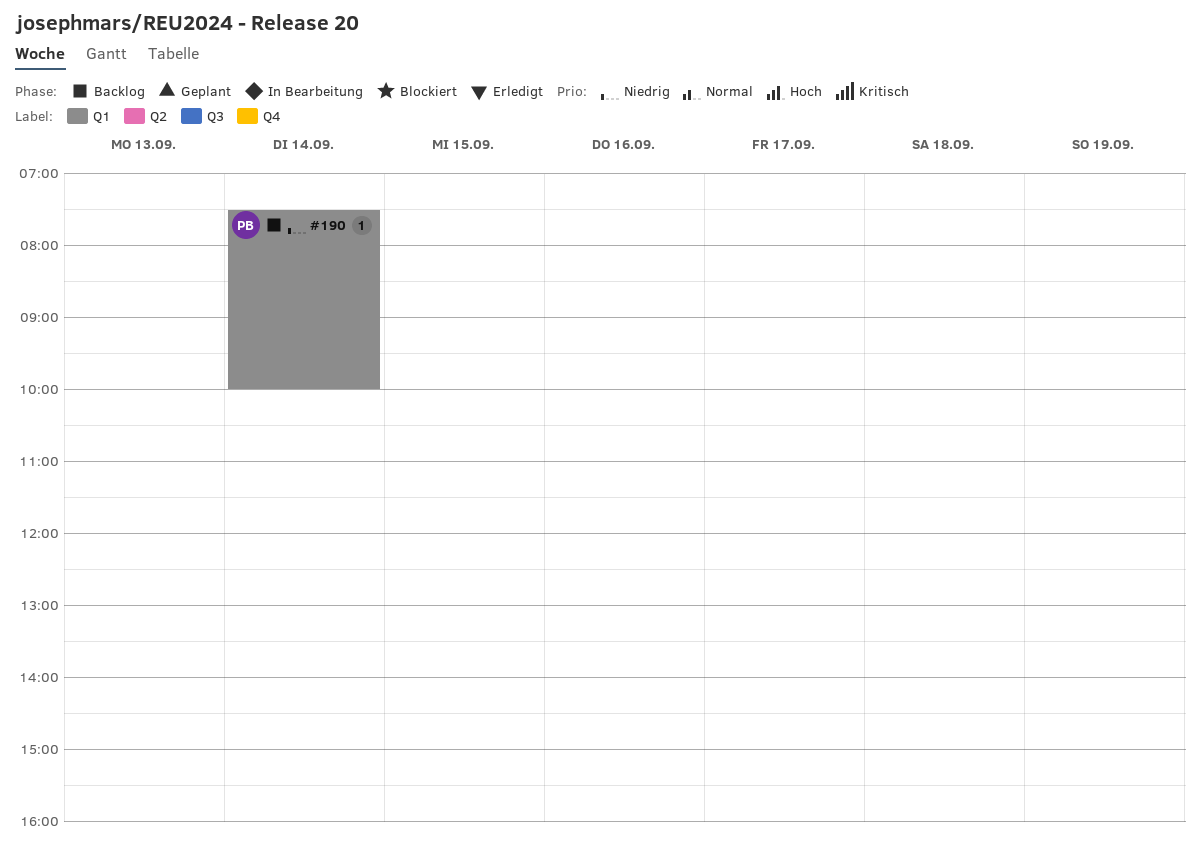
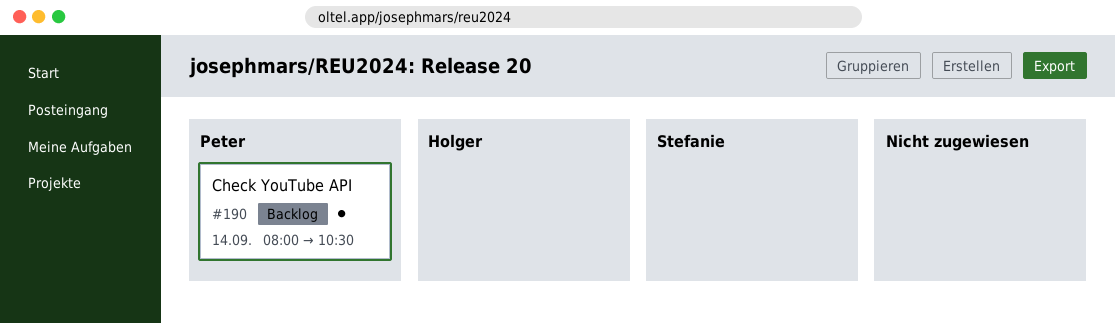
#190, begins: 07:30 -> 08:00
#190, ends: 10:00 -> 10:30

